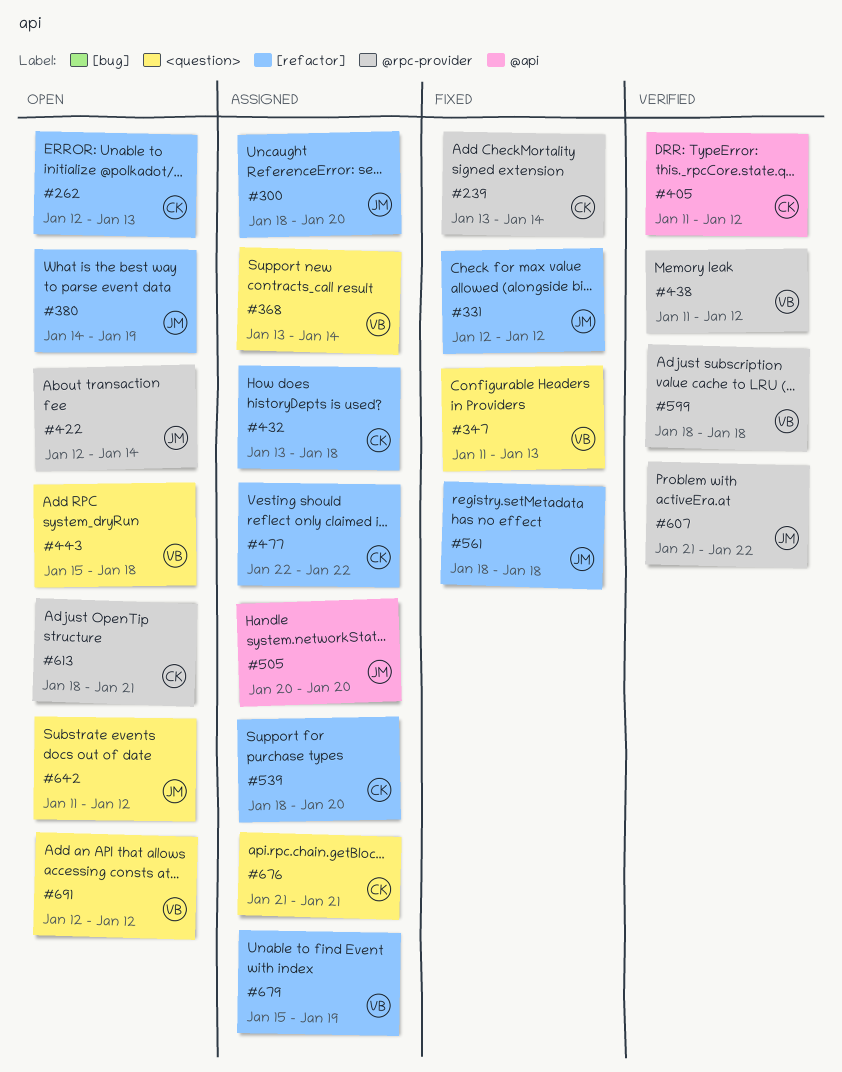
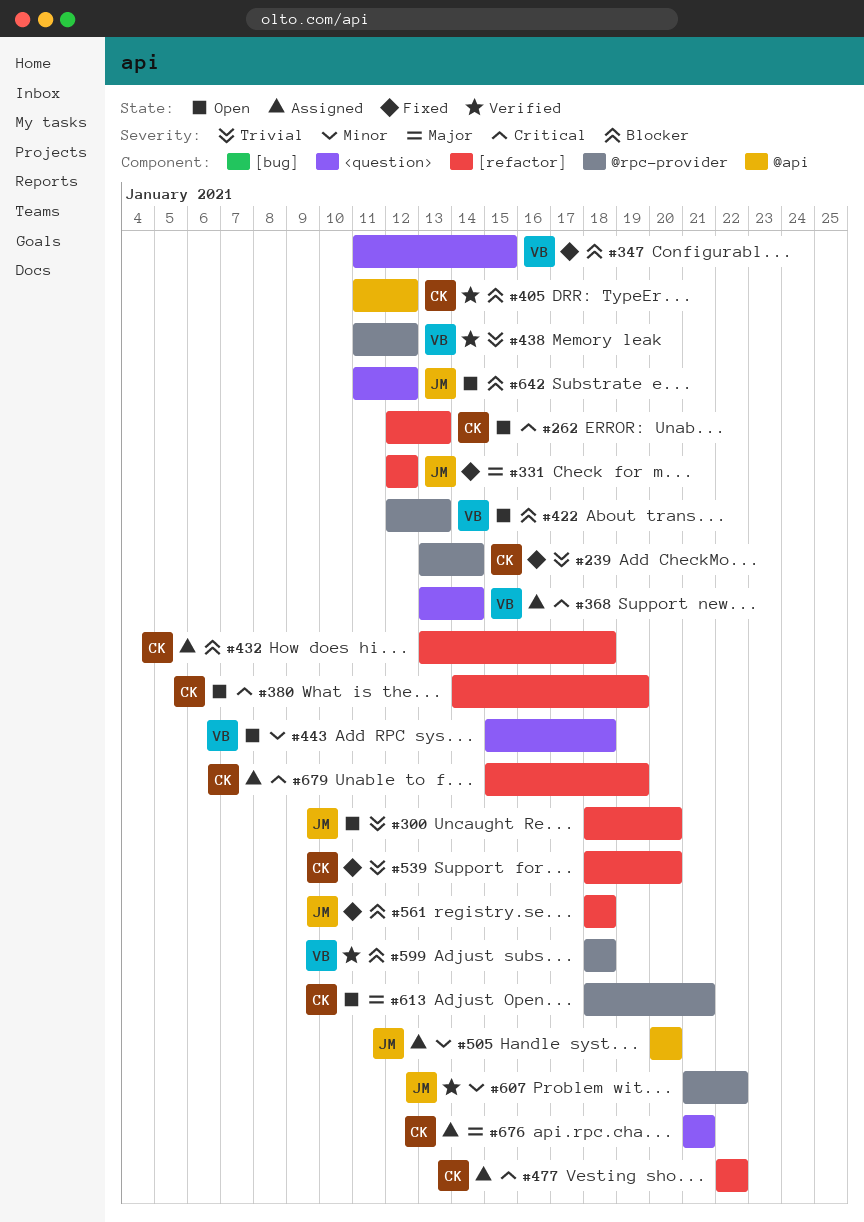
#300, status: Assigned -> Open
#347, due: Jan 13 -> Jan 15
#380, owner: JM -> CK
#422, owner: JM -> VB
#422, due: Jan 14 -> Jan 13
#539, status: Assigned -> Fixed
#679, owner: VB -> CK
#691: present -> none

